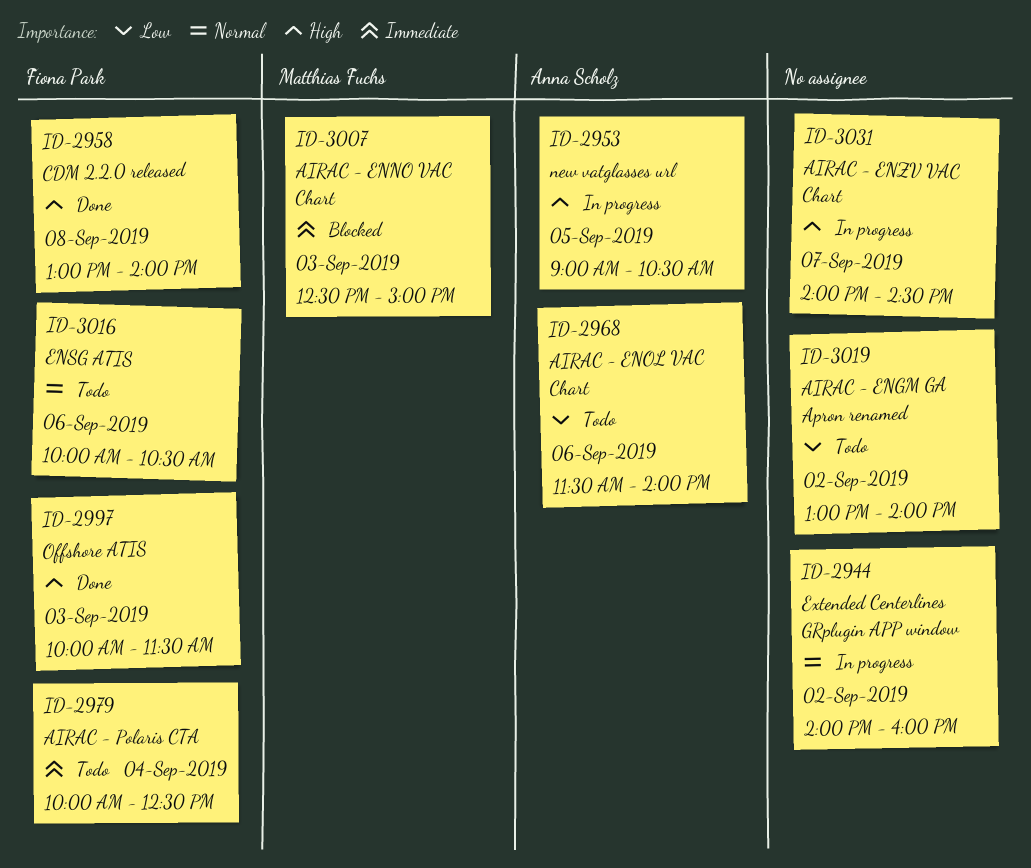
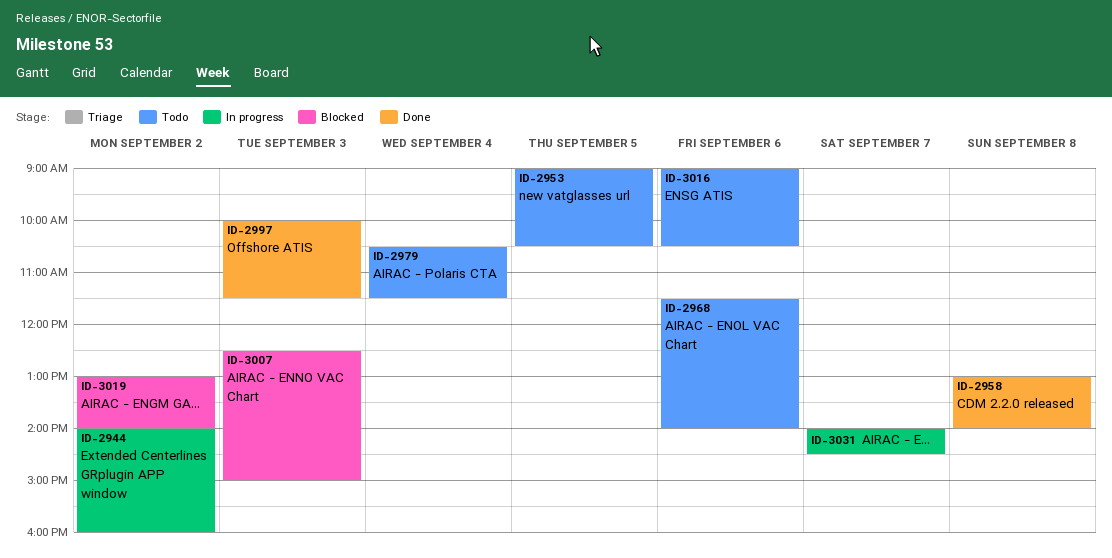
ID-2953, status: In progress -> Todo
ID-2979, begins: 10:00 -> 10:30
ID-2979, ends: 12:30 -> 11:30
ID-3016, begins: 10:00 -> 09:00
ID-3019, status: Todo -> Blocked

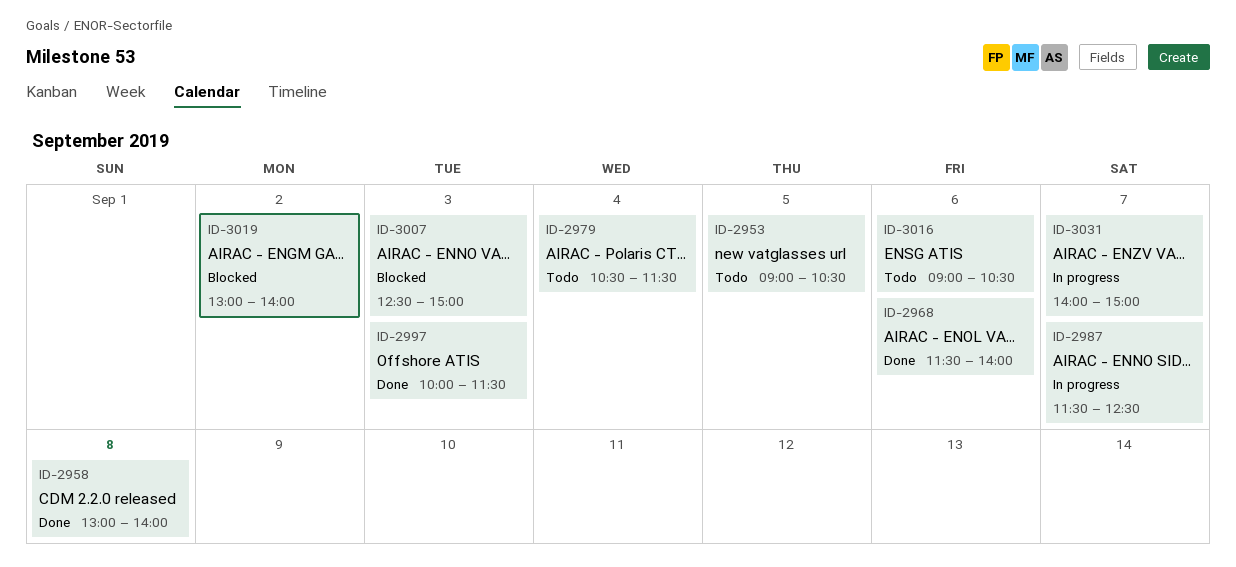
ID-2944: present -> none
ID-2968, status: Todo -> Done
ID-2987: none -> present
ID-3031, ends: 14:30 -> 15:00

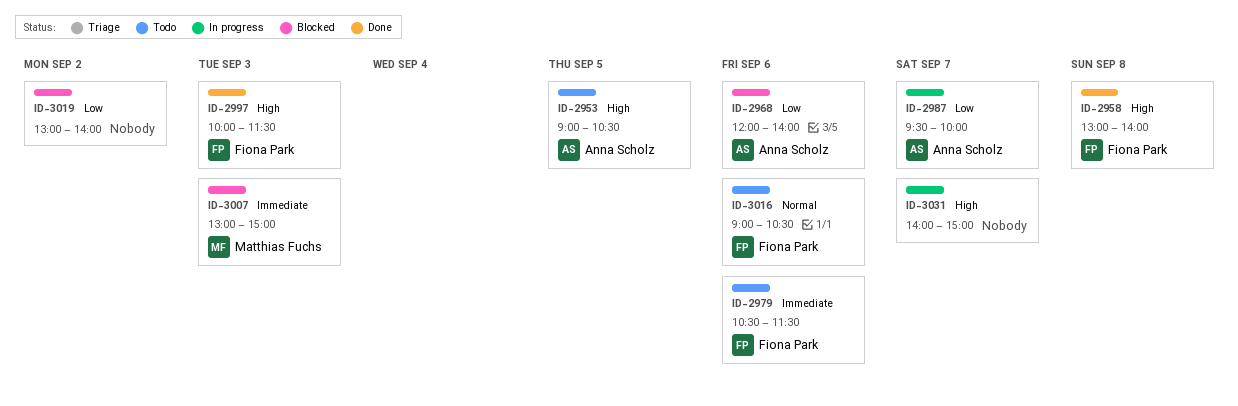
ID-2968, status: Done -> Blocked
ID-2968, begins: 11:30 -> 12:00
ID-2979, day: Sep 4 -> Sep 6
ID-2987, begins: 11:30 -> 09:30
ID-2987, ends: 12:30 -> 10:00
ID-3007, begins: 12:30 -> 13:00

